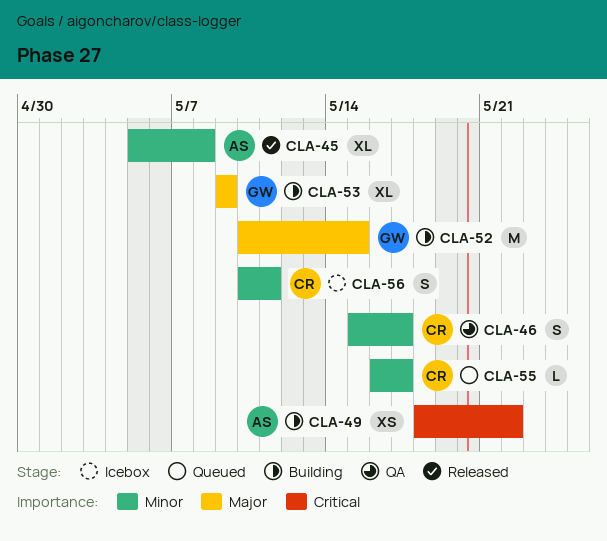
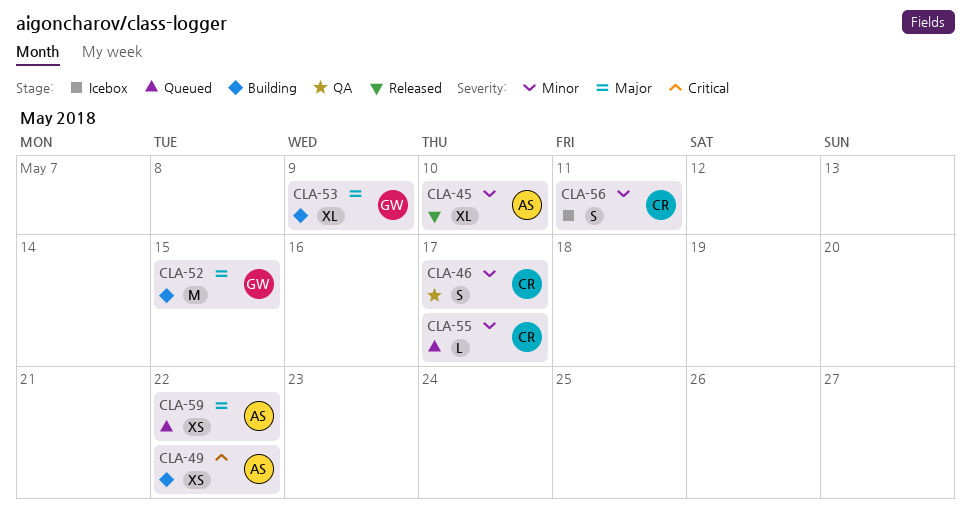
CLA-45, due: May 8 -> May 10
CLA-59: none -> present

